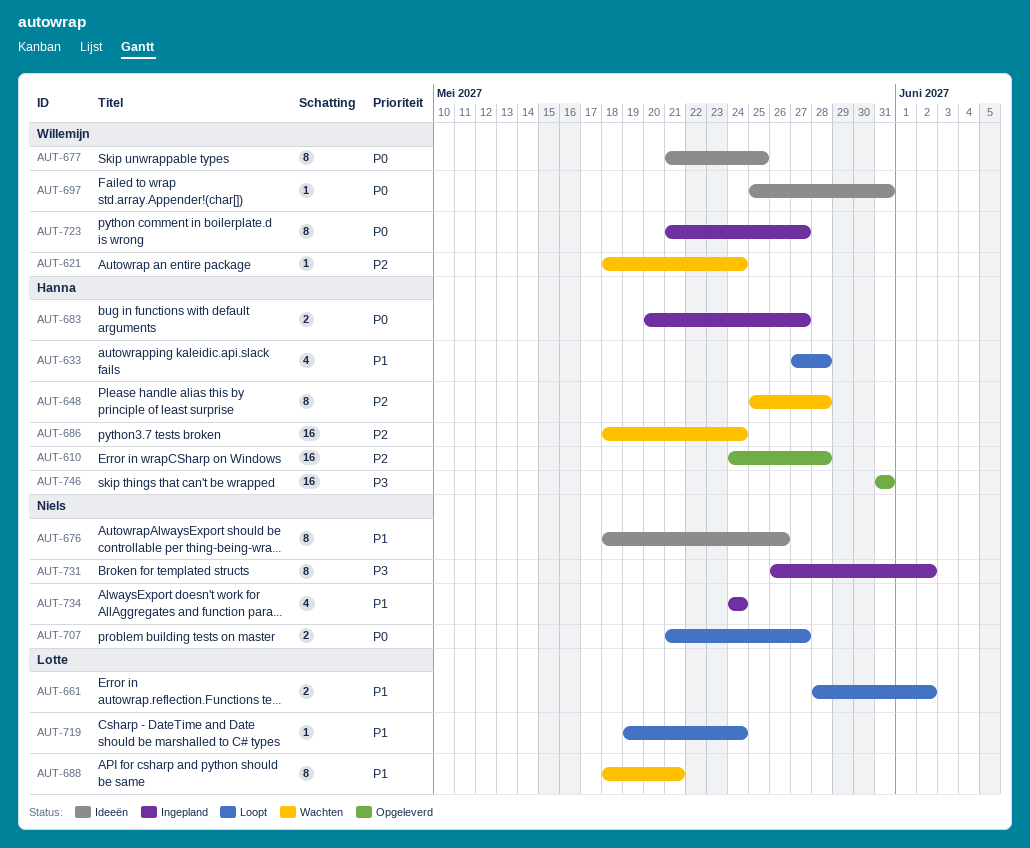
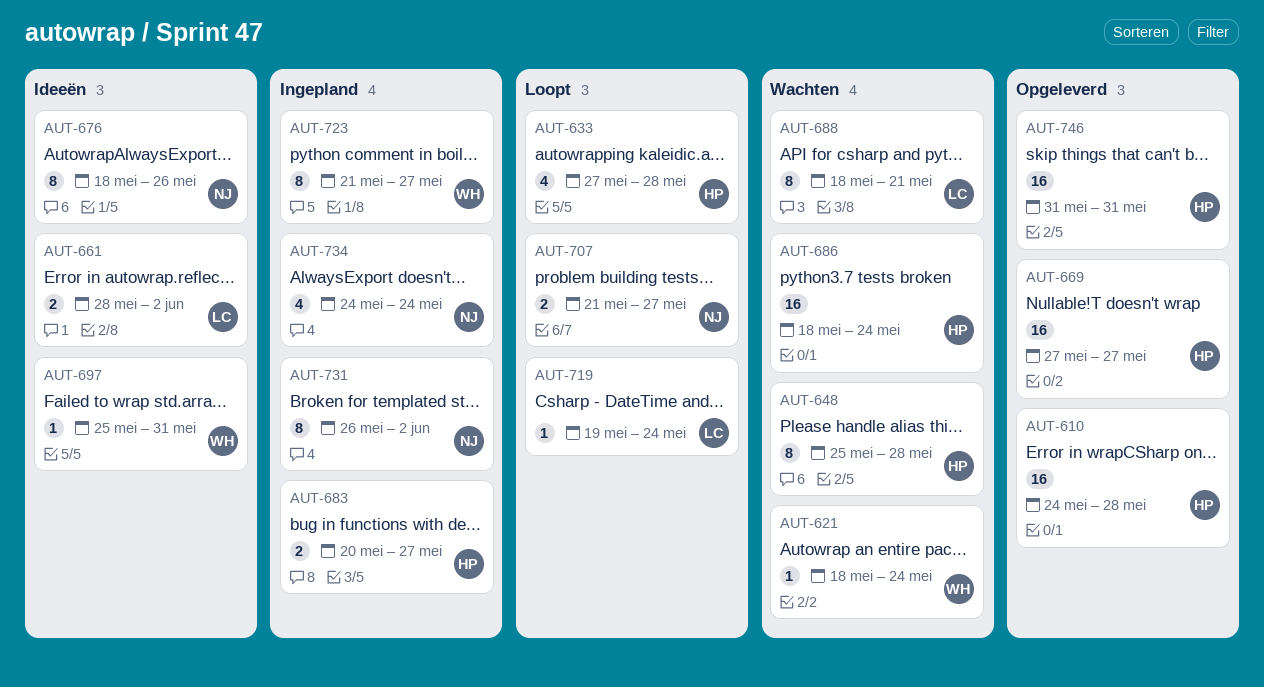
AUT-661, status: Loopt -> Ideeën
AUT-669: none -> present
AUT-677: present -> none

